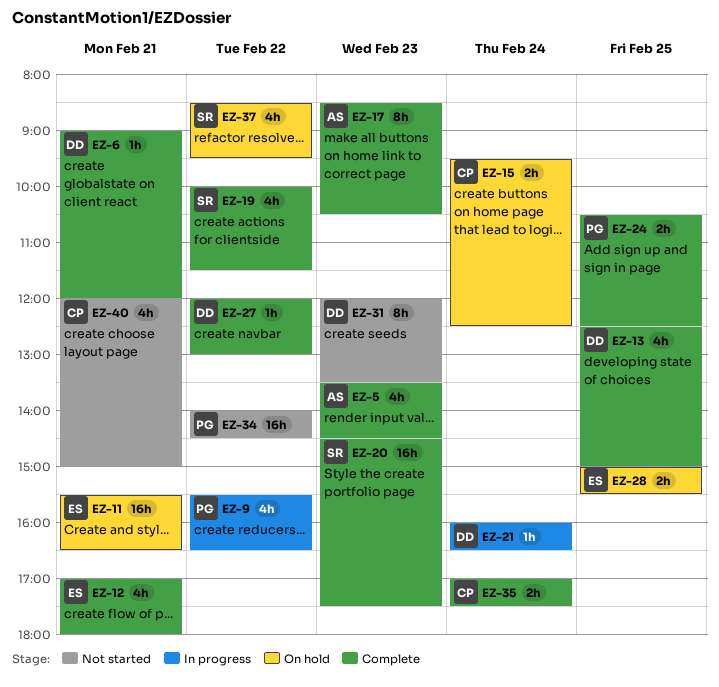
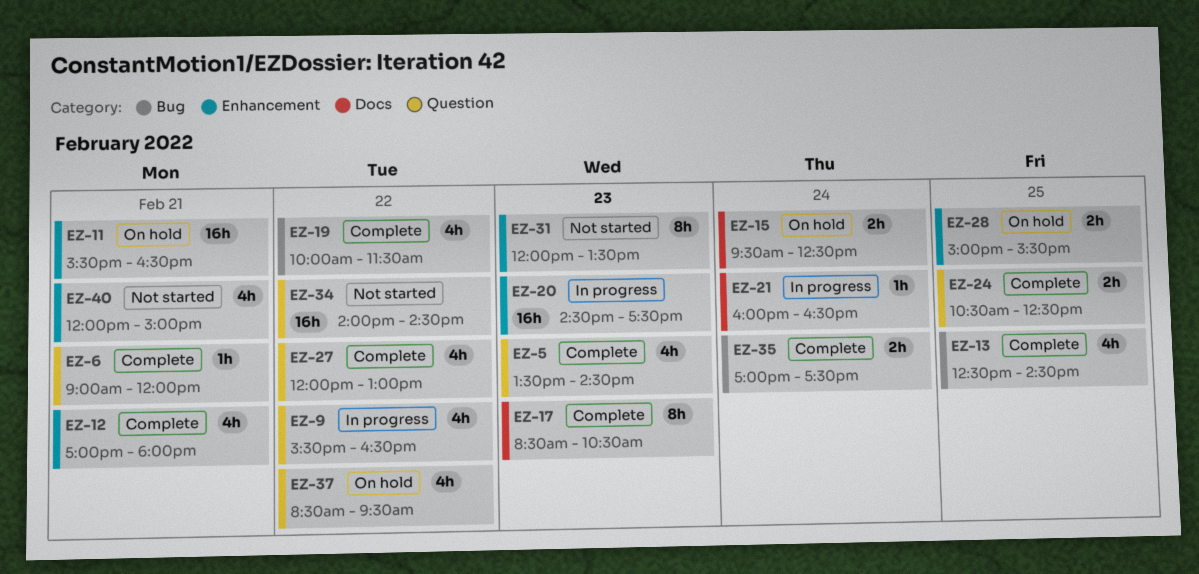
EZ-13, ends: 15:00 -> 14:30
EZ-20, status: Complete -> In progress
EZ-27, estimate: 1h -> 4h

